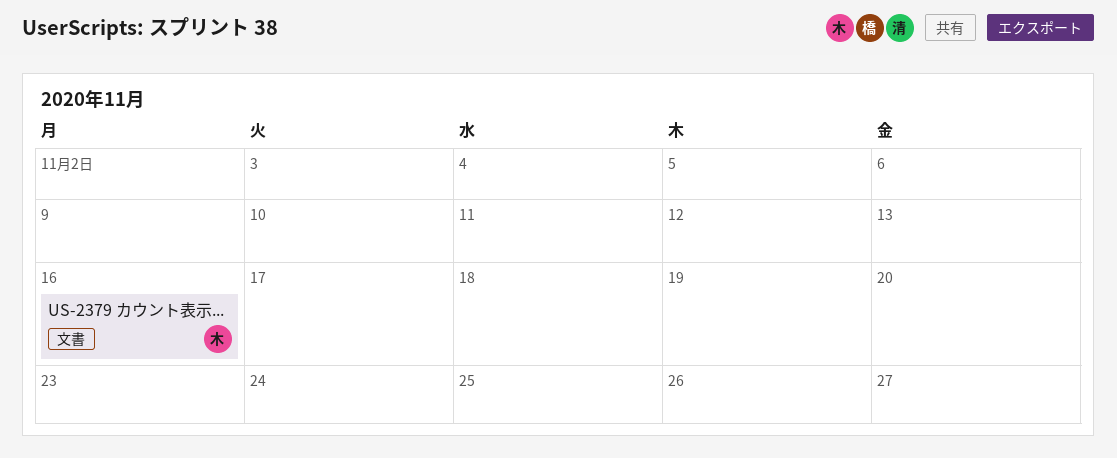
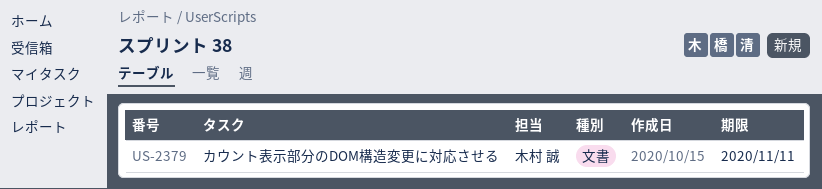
US-2379, due: Nov 16 -> Nov 11

